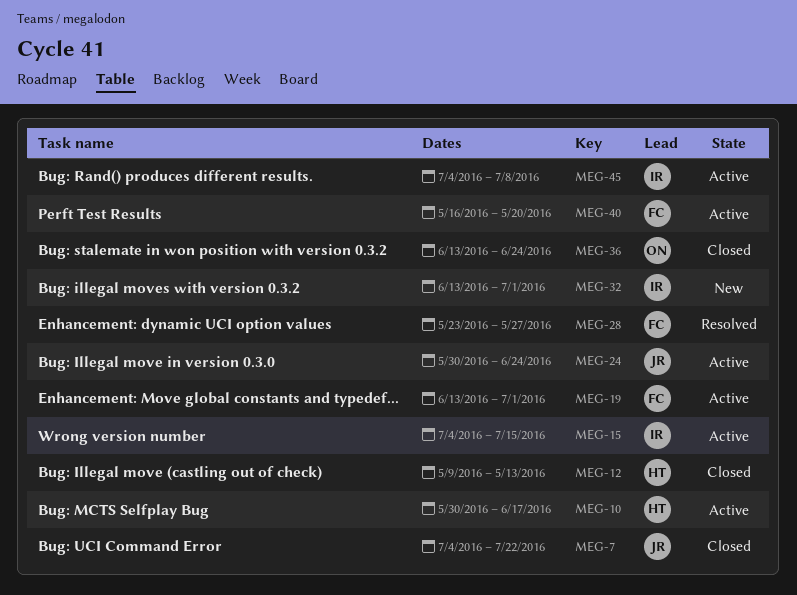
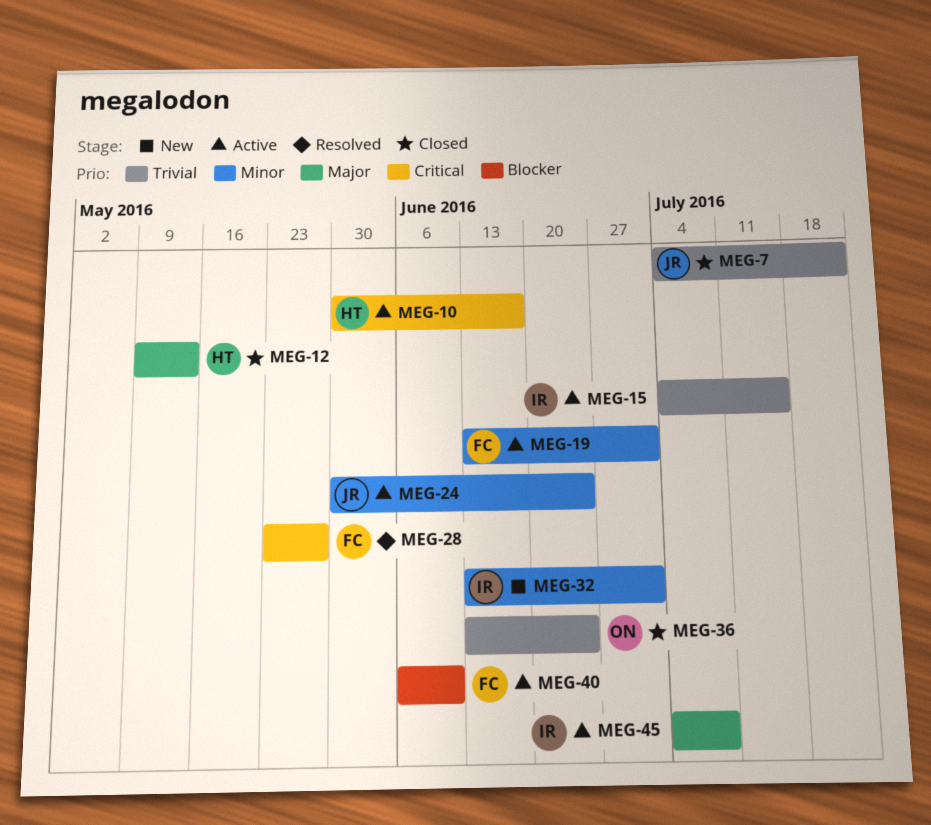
MEG-40, start: May 16 -> Jun 6
MEG-40, due: May 20 -> Jun 10

